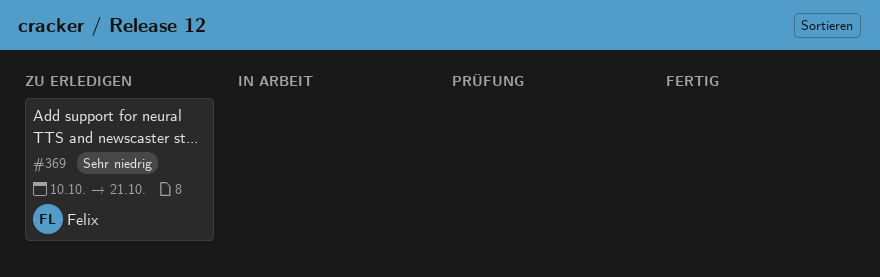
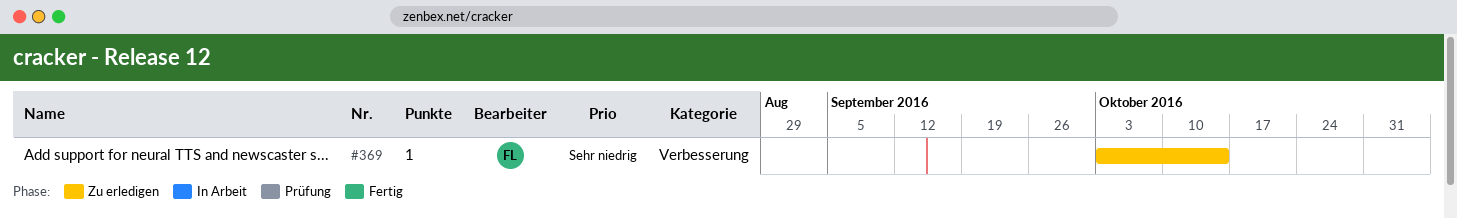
#369, start: Oct 10 -> Oct 3
#369, due: Oct 21 -> Oct 14

